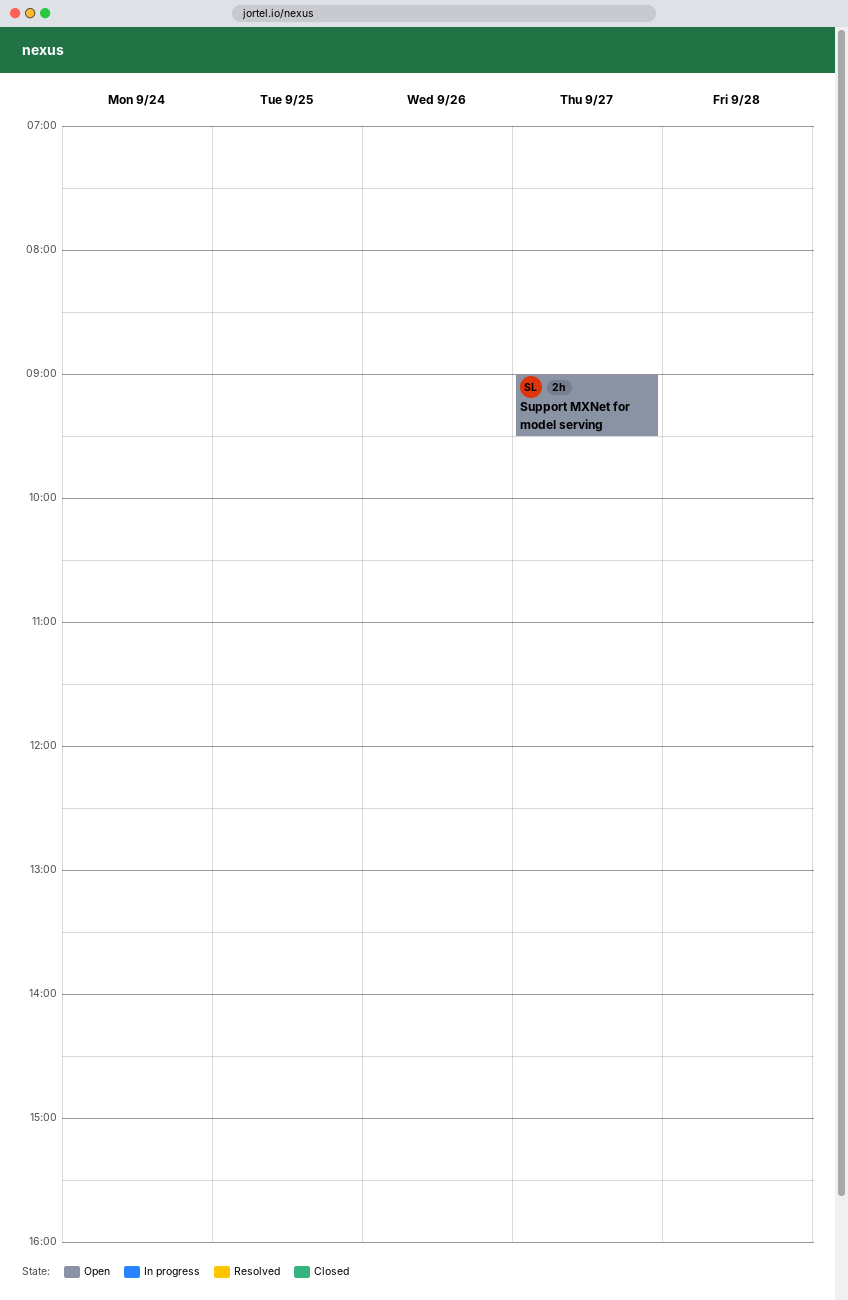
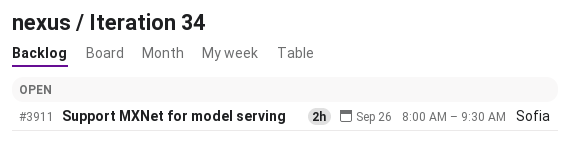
Support MXNet for model serving, day: Sep 27 -> Sep 26
Support MXNet for model serving, begins: 09:00 -> 08:00

